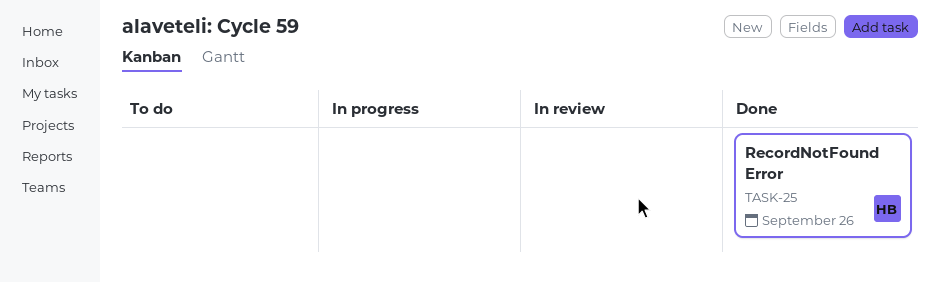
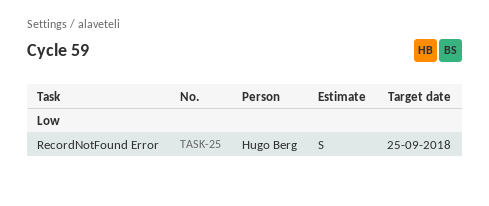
TASK-25, due: Sep 26 -> Sep 25

